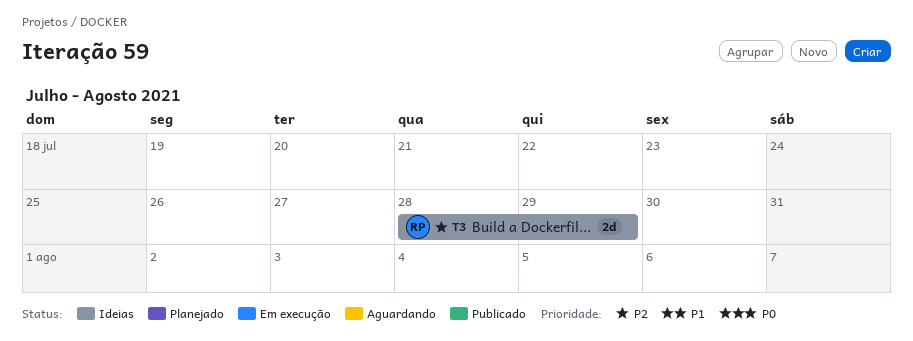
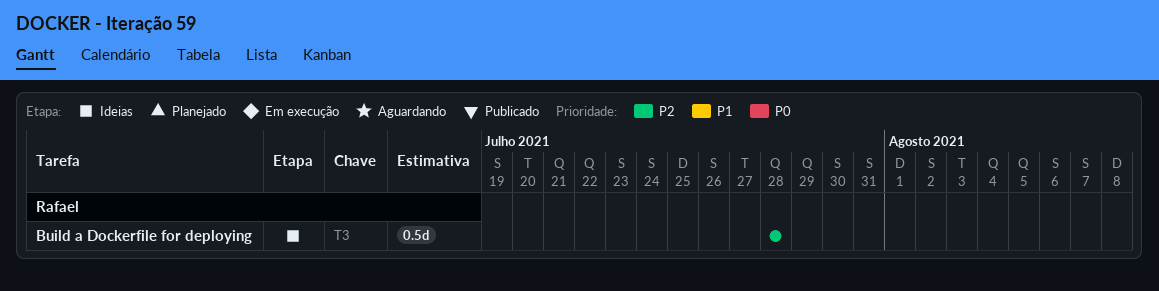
T3, estimate: 2d -> 0.5d
T3, due: Jul 29 -> Jul 28

